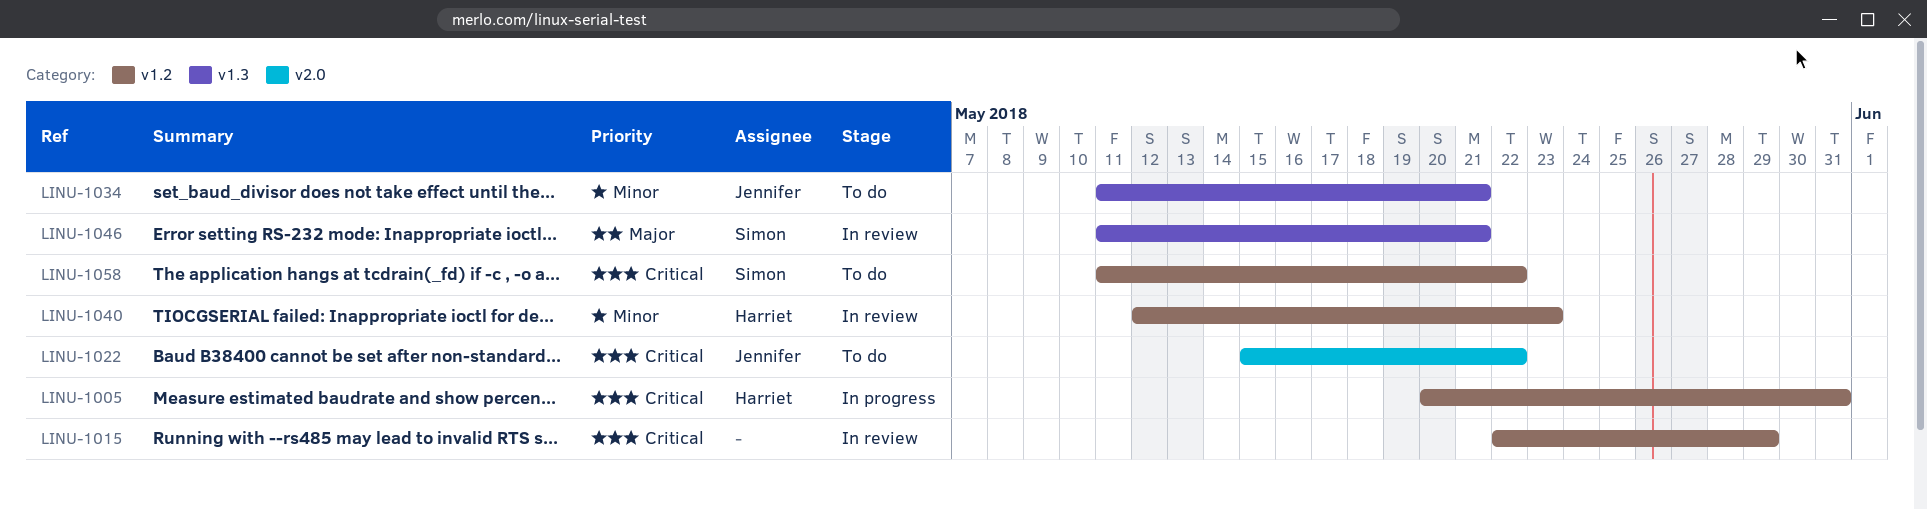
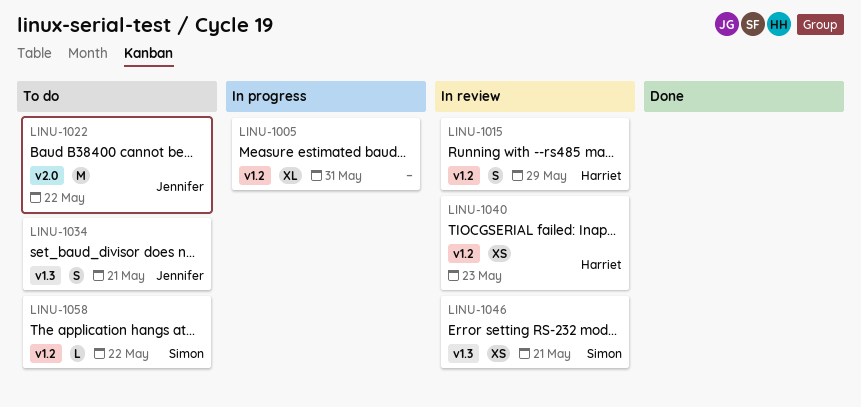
LINU-1005, owner: Harriet -> none
LINU-1015, owner: none -> Harriet

